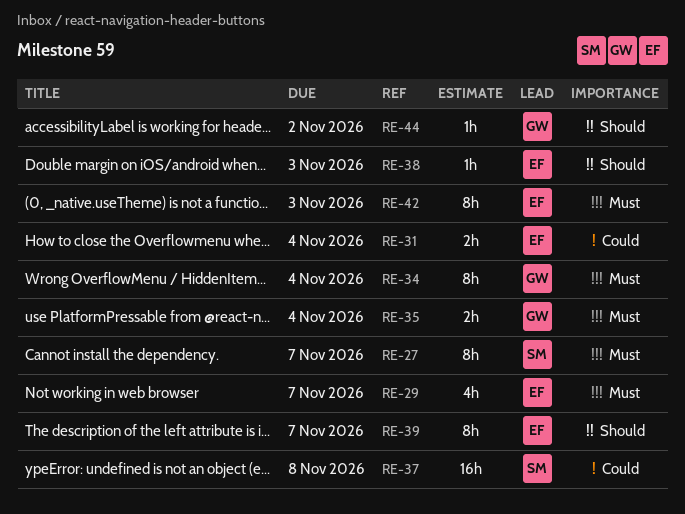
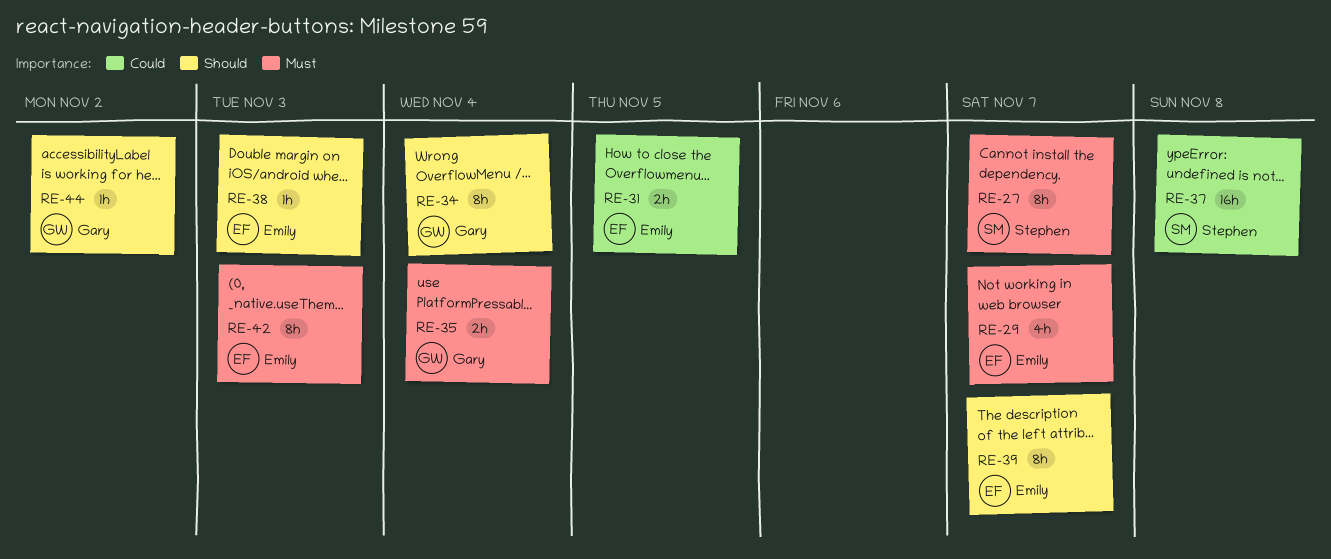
RE-31, due: Nov 4 -> Nov 5
RE-34, priority: Must -> Should

